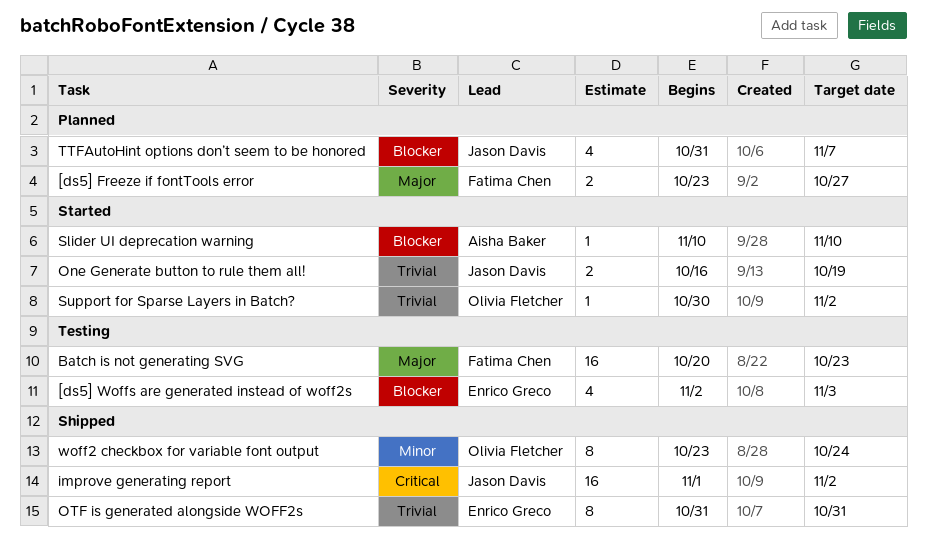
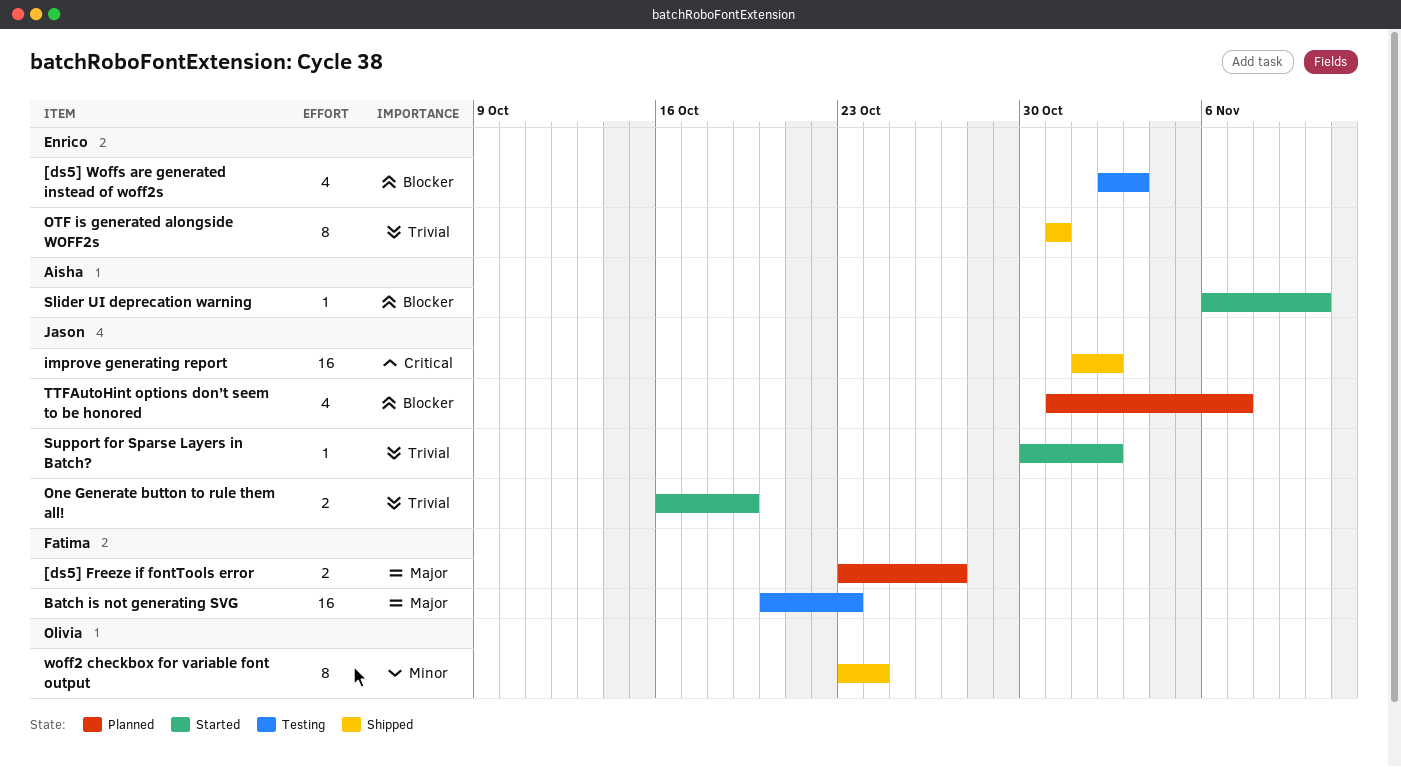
Slider UI deprecation warning, start: Nov 10 -> Nov 6
Support for Sparse Layers in Batch?, owner: Olivia Fletcher -> Jason Davis

